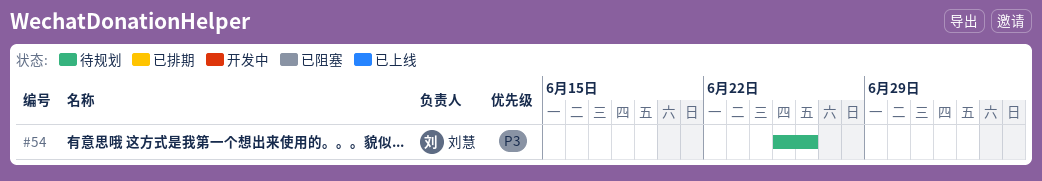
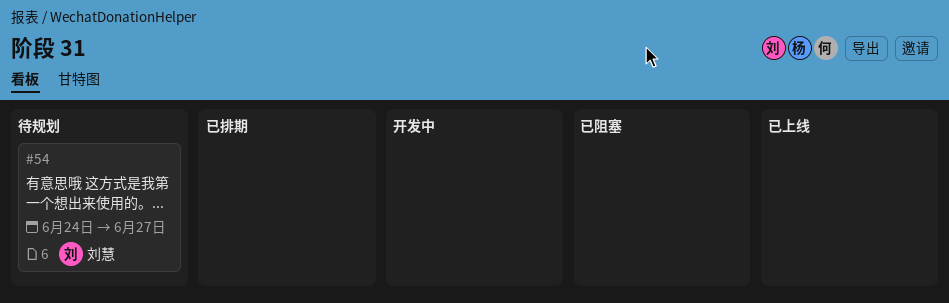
#54, start: Jun 25 -> Jun 24
#54, due: Jun 26 -> Jun 27

